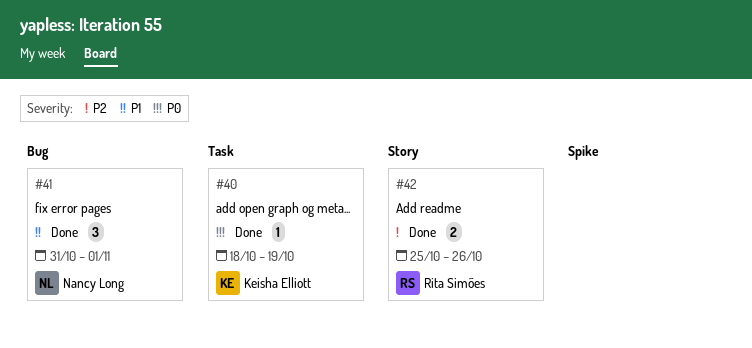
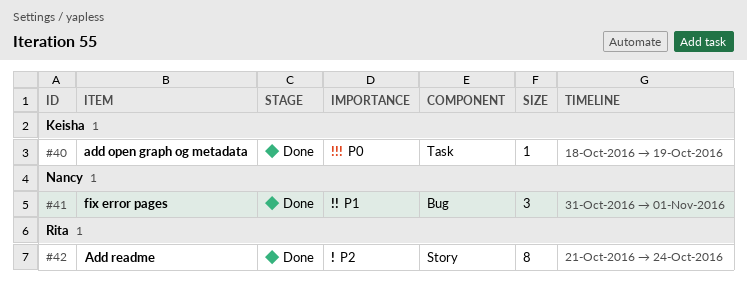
#42, estimate: 2 -> 8
#42, start: Oct 25 -> Oct 21
#42, due: Oct 26 -> Oct 24

